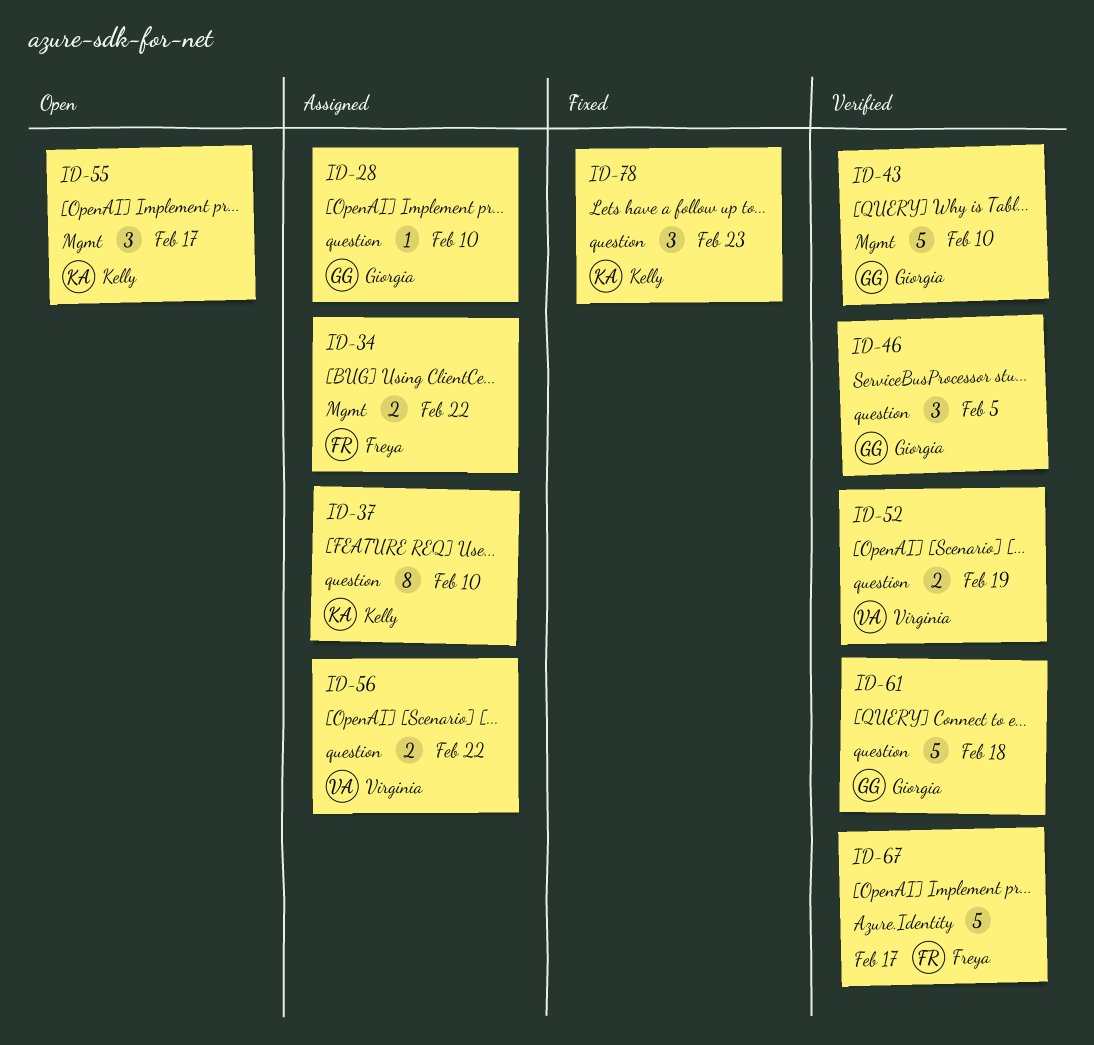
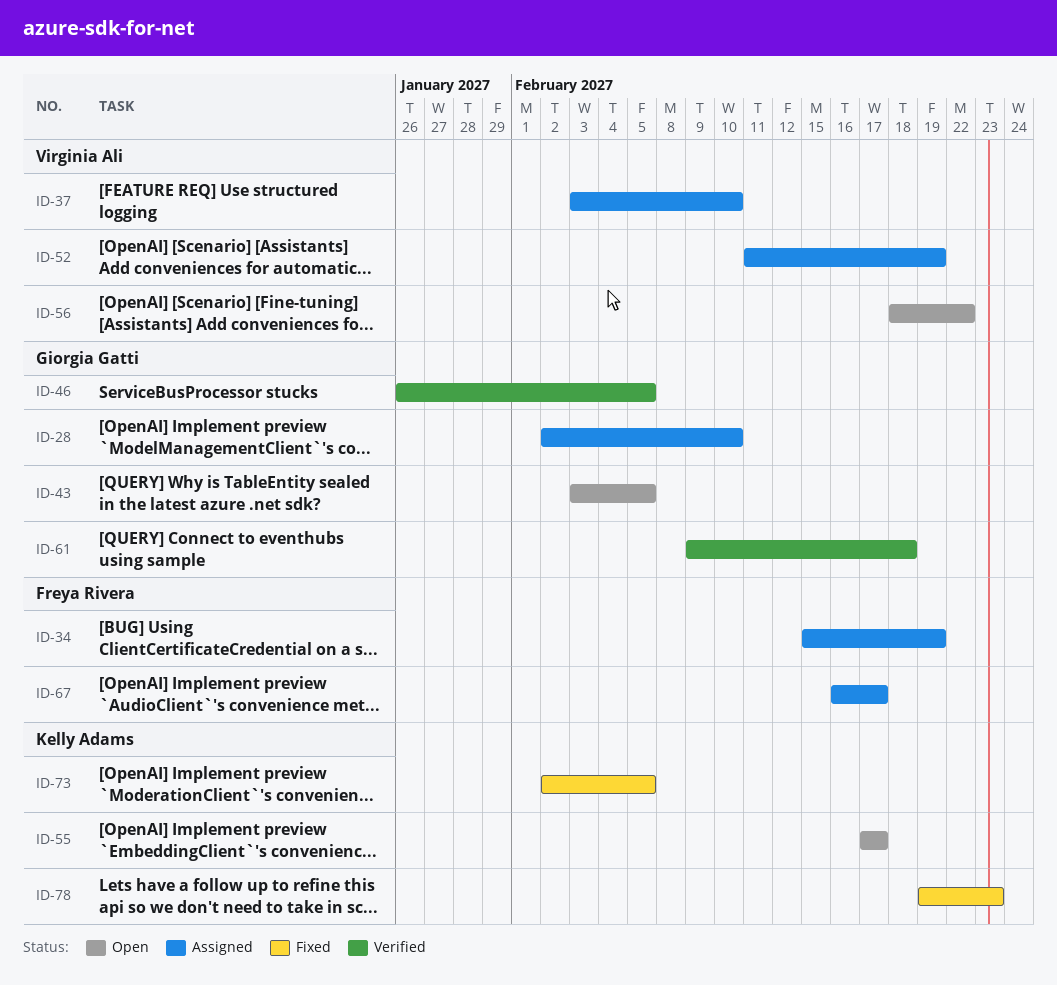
ID-34, due: Feb 22 -> Feb 19
ID-37, owner: Kelly Adams -> Virginia Ali
ID-43, status: Verified -> Open
ID-43, due: Feb 10 -> Feb 5
ID-52, status: Verified -> Assigned
ID-56, status: Assigned -> Open
ID-67, status: Verified -> Assigned
ID-73: none -> present

